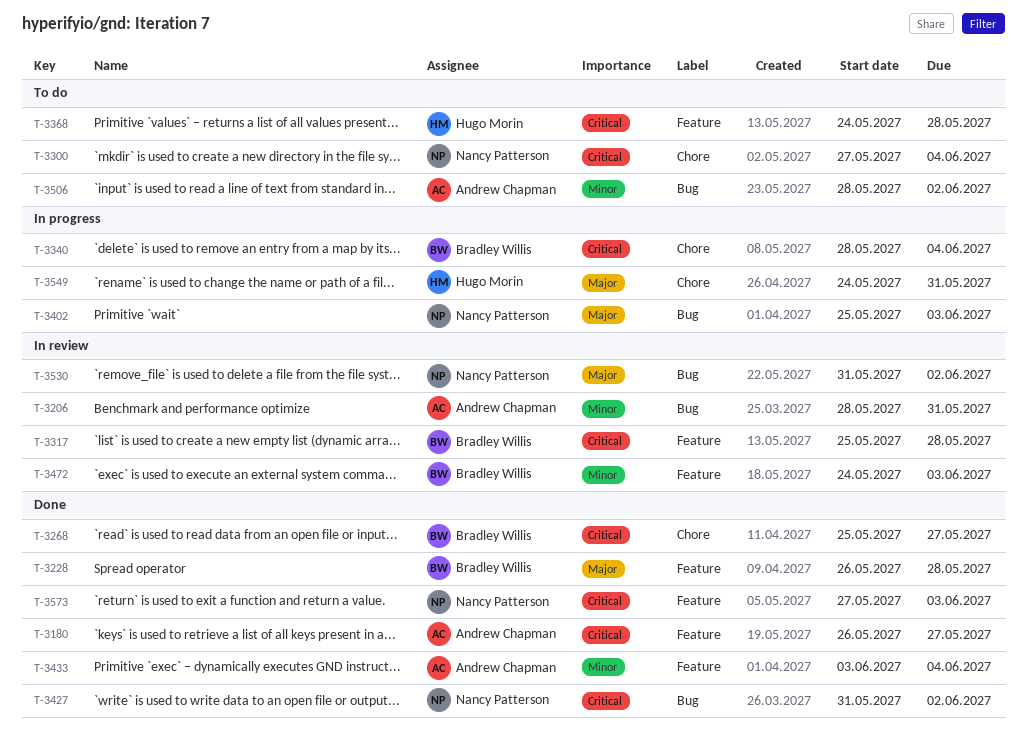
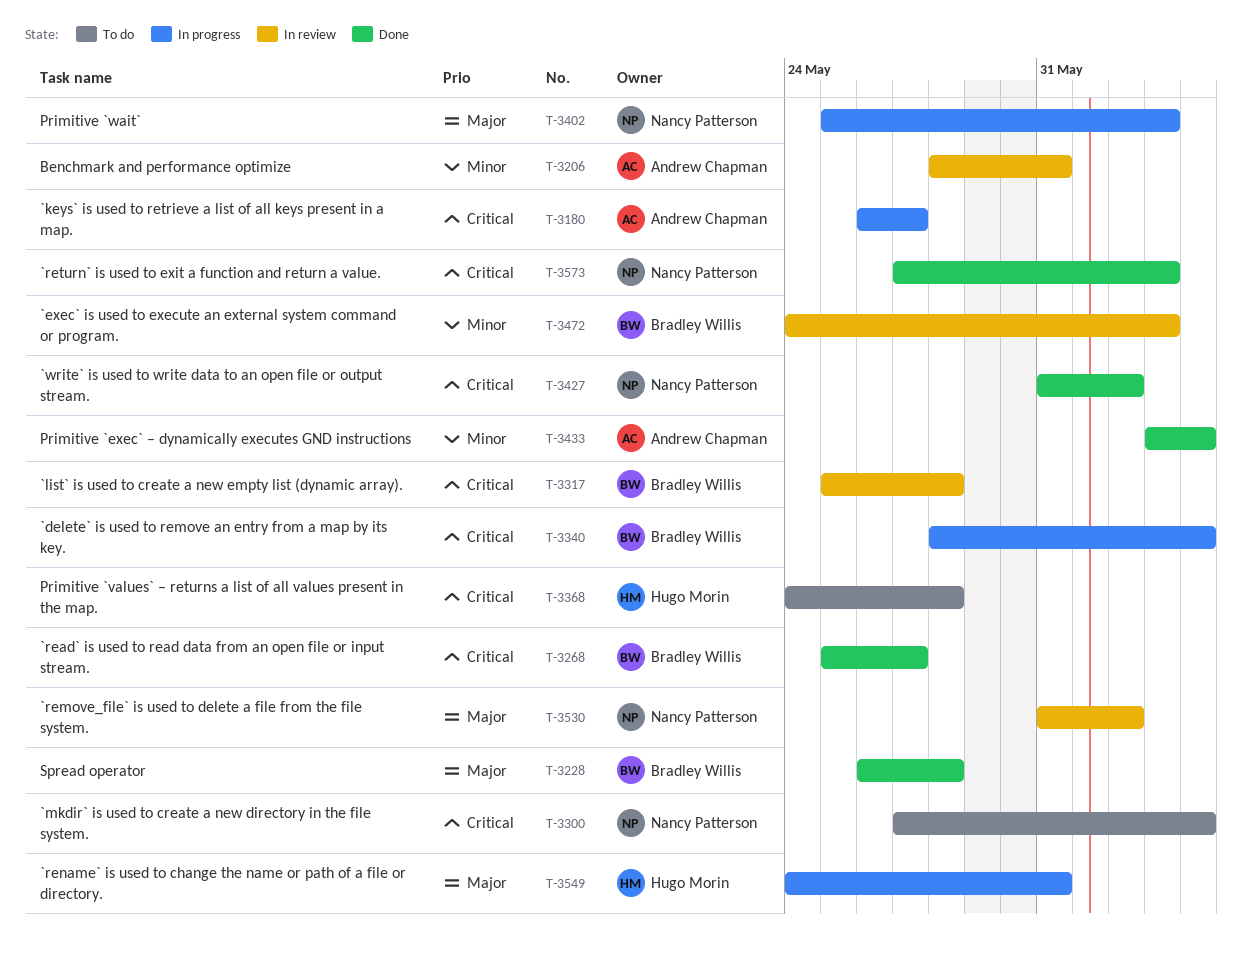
T-3180, status: Done -> In progress
T-3506: present -> none

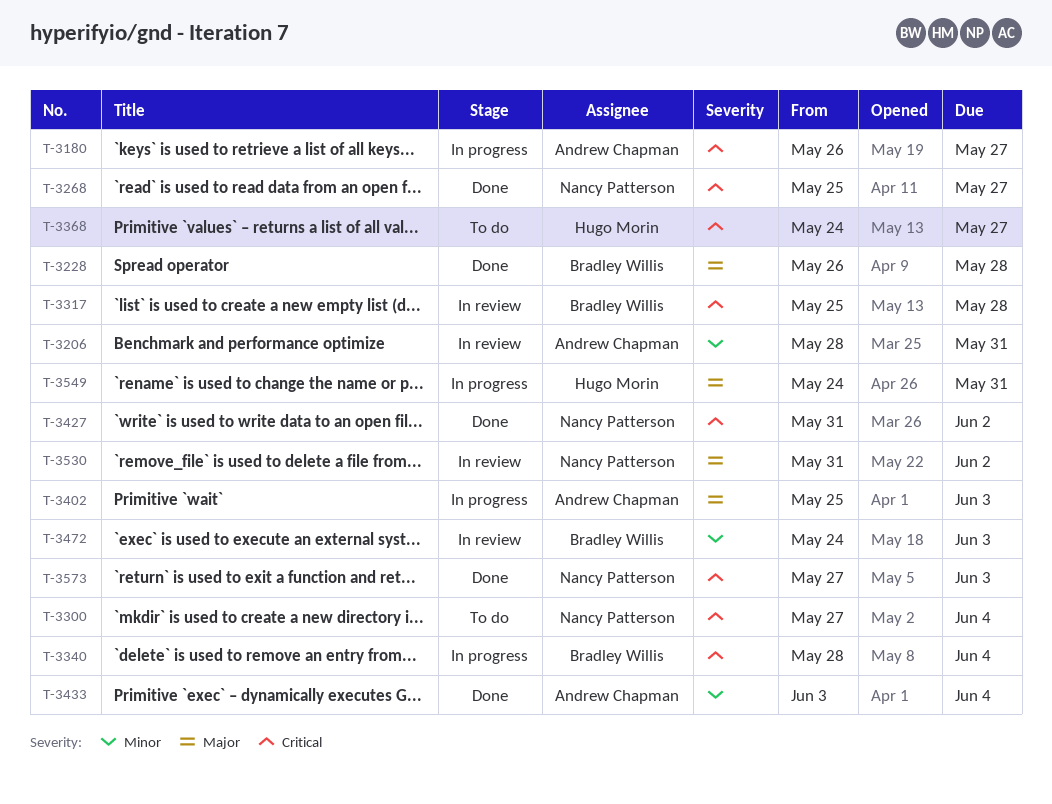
T-3268, owner: Bradley Willis -> Nancy Patterson
T-3368, due: May 28 -> May 27
T-3402, owner: Nancy Patterson -> Andrew Chapman

